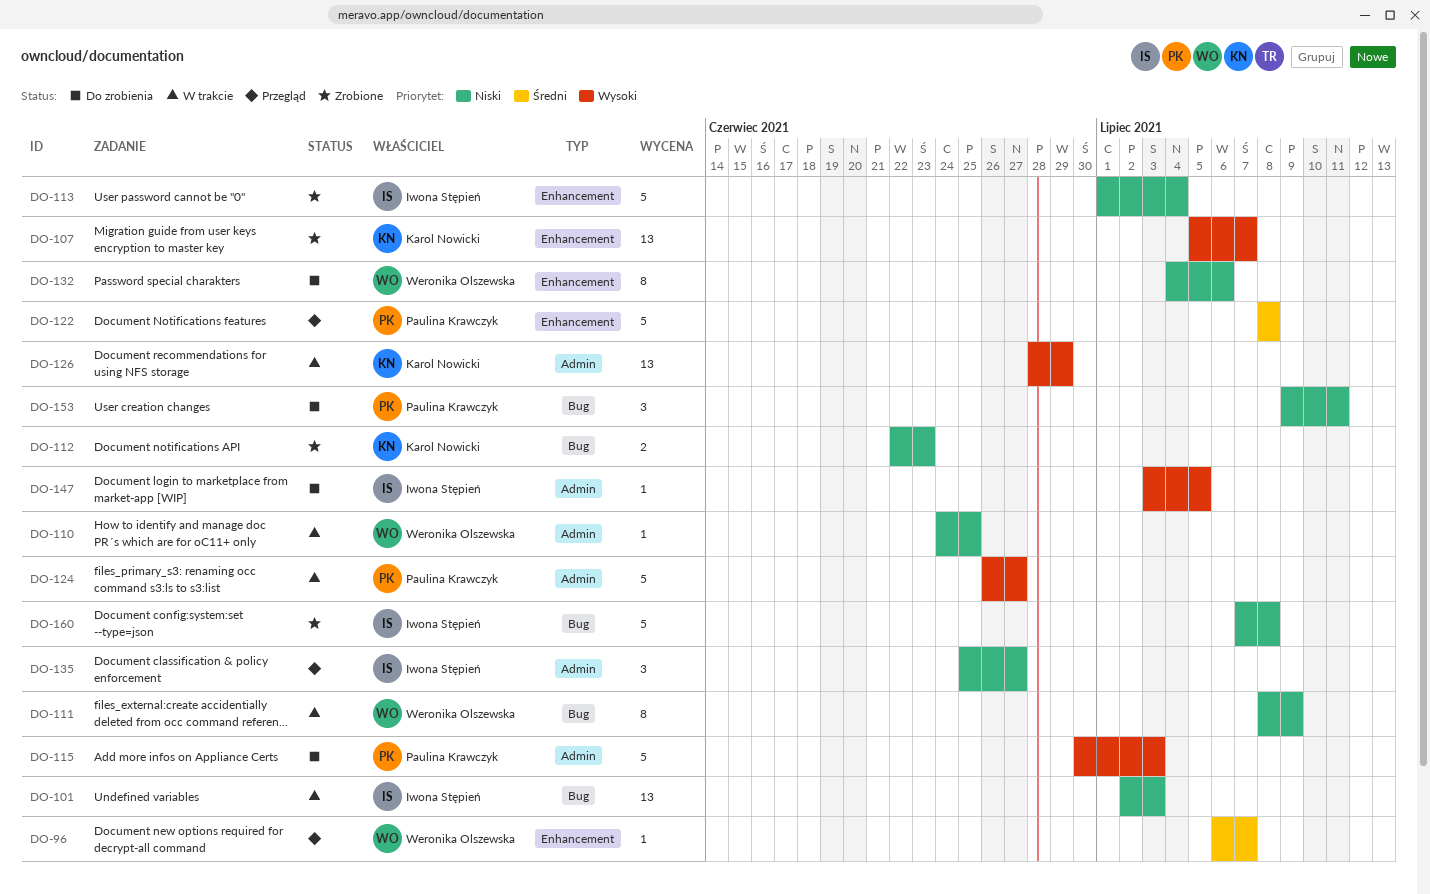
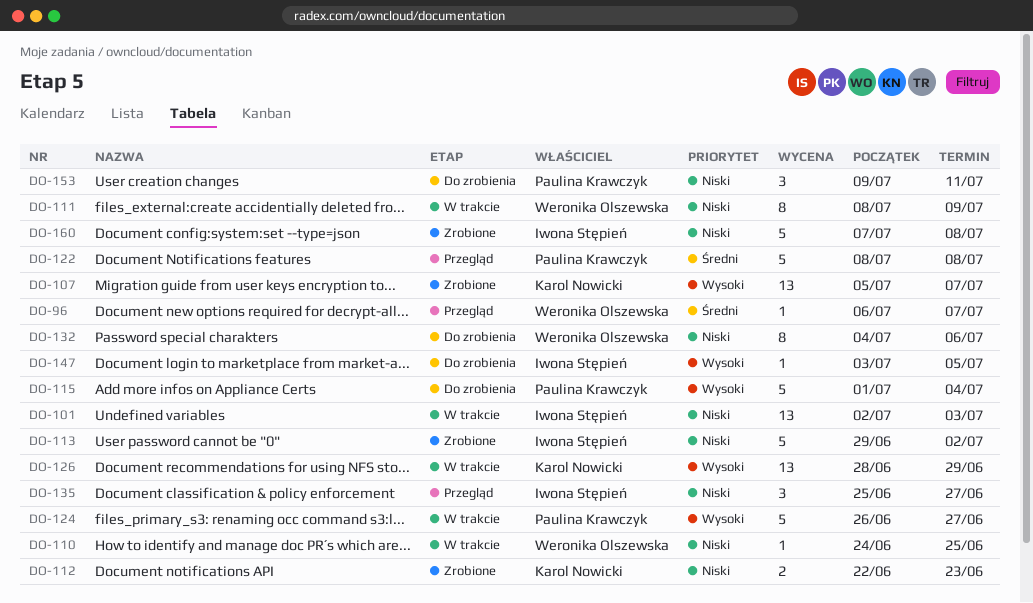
DO-113, start: Jul 1 -> Jun 29
DO-113, due: Jul 4 -> Jul 2
DO-115, start: Jun 30 -> Jul 1
DO-115, due: Jul 3 -> Jul 4

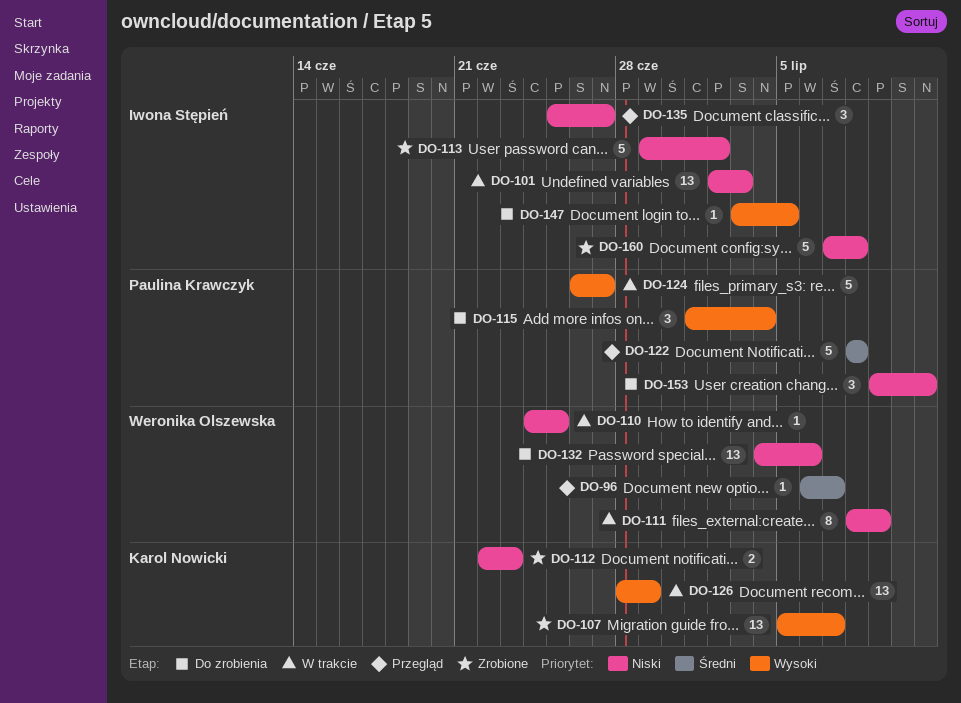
DO-115, estimate: 5 -> 3
DO-132, estimate: 8 -> 13

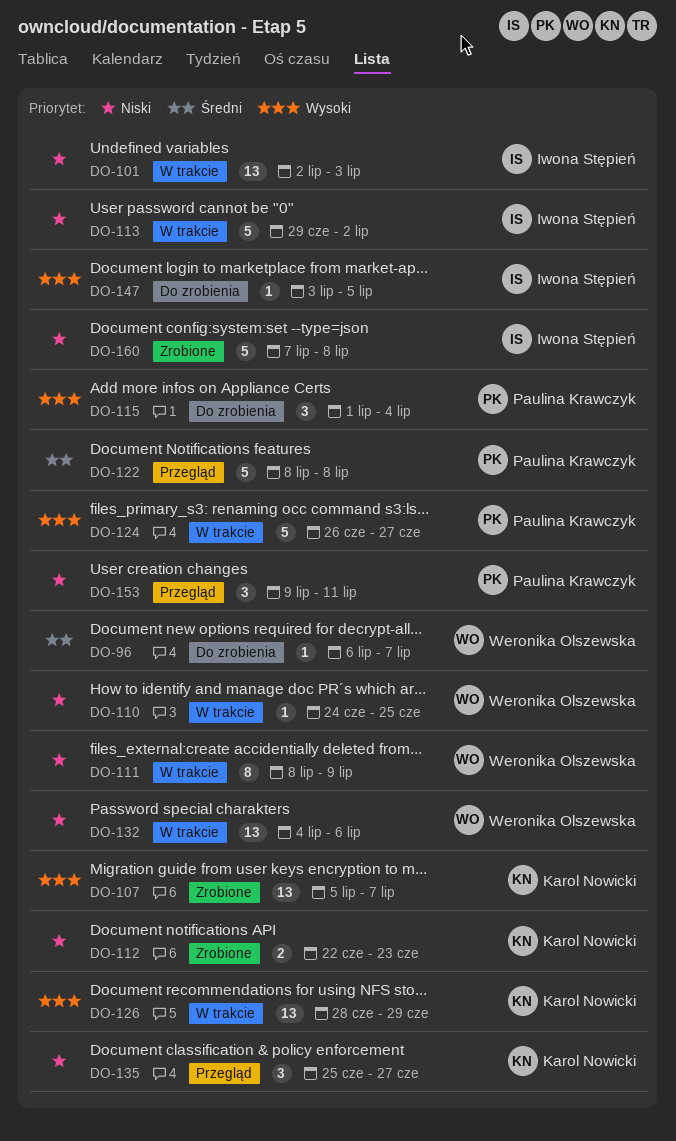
DO-96, status: Przegląd -> Do zrobienia
DO-113, status: Zrobione -> W trakcie
DO-132, status: Do zrobienia -> W trakcie
DO-135, owner: Iwona Stępień -> Karol Nowicki
DO-153, status: Do zrobienia -> Przegląd

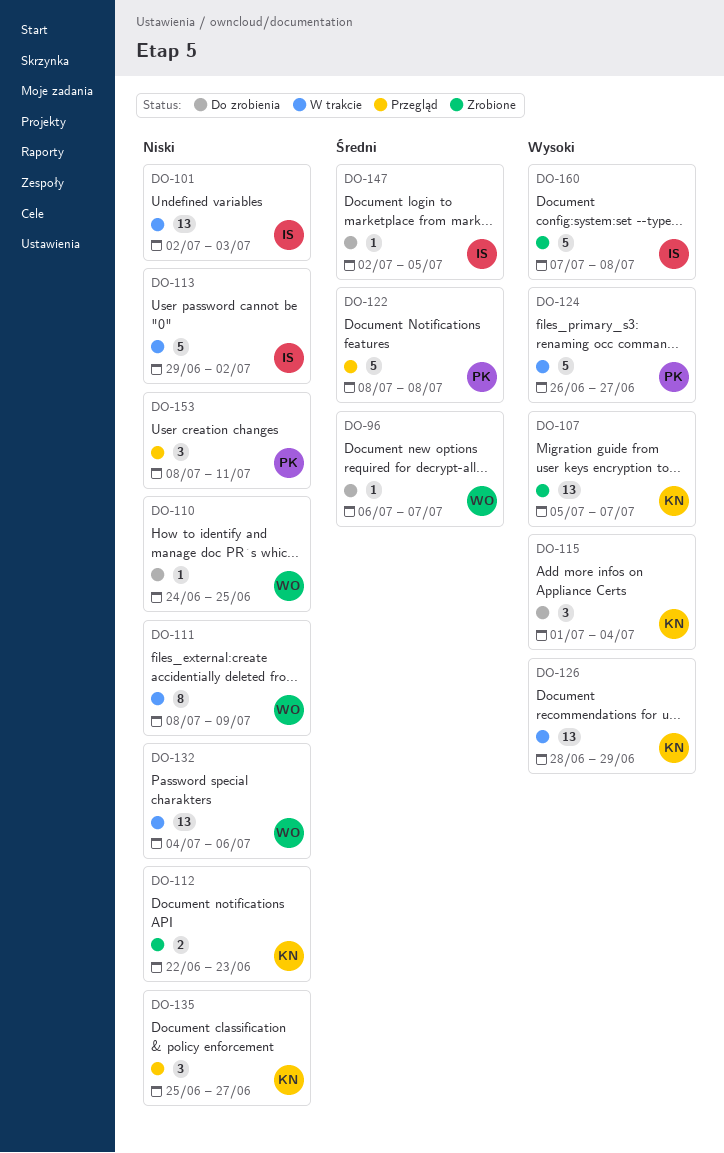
DO-110, status: W trakcie -> Do zrobienia
DO-115, owner: Paulina Krawczyk -> Karol Nowicki
DO-147, priority: Wysoki -> Średni
DO-147, start: Jul 3 -> Jul 2
DO-153, start: Jul 9 -> Jul 8
DO-160, priority: Niski -> Wysoki

